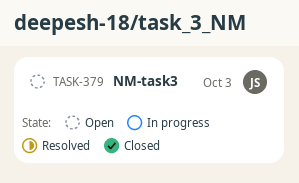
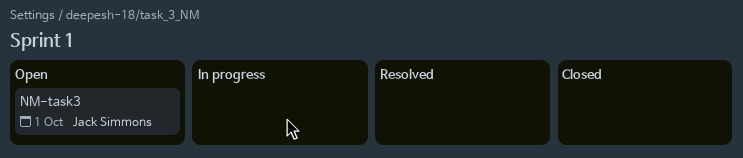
NM-task3, due: Oct 3 -> Oct 1

